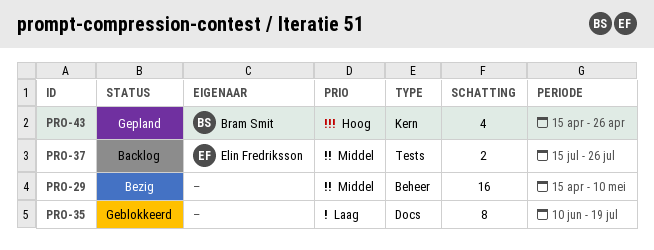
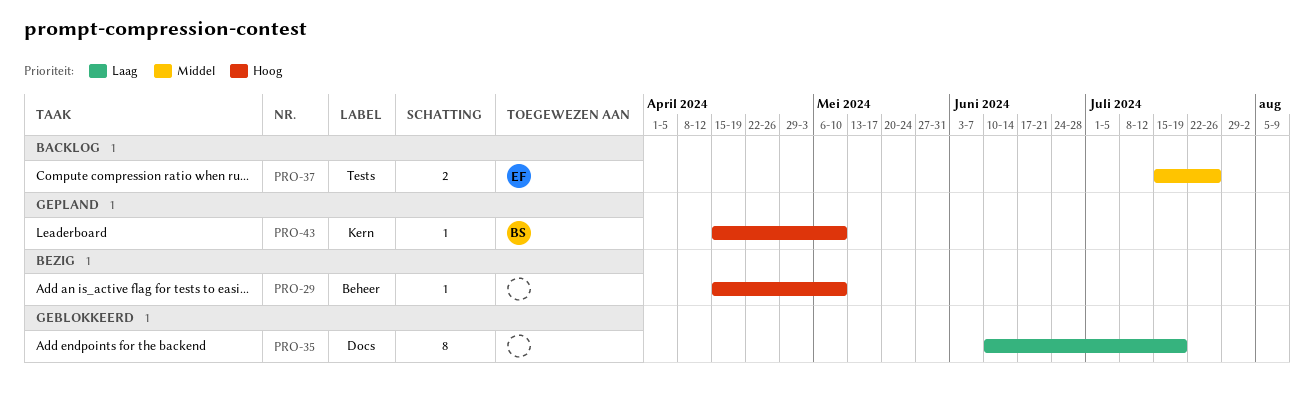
PRO-29, priority: Middel -> Hoog
PRO-29, estimate: 16 -> 1
PRO-43, estimate: 4 -> 1
PRO-43, due: Apr 26 -> May 10

